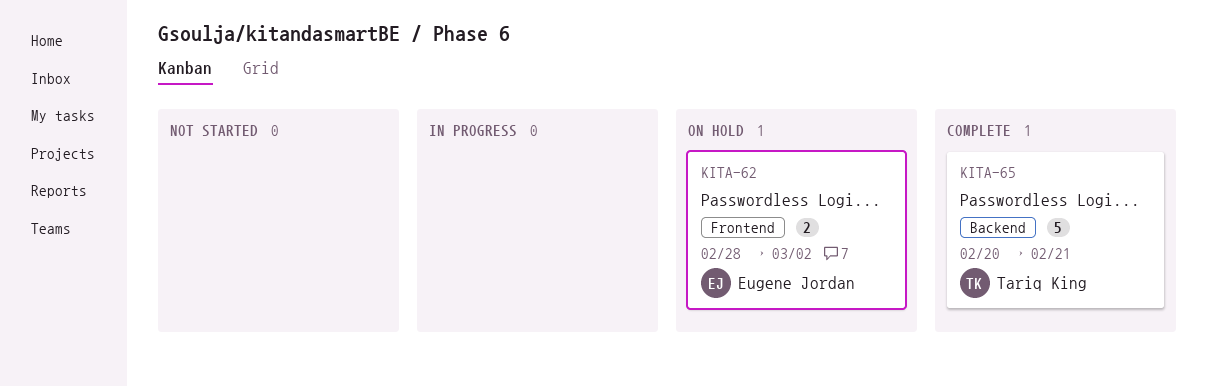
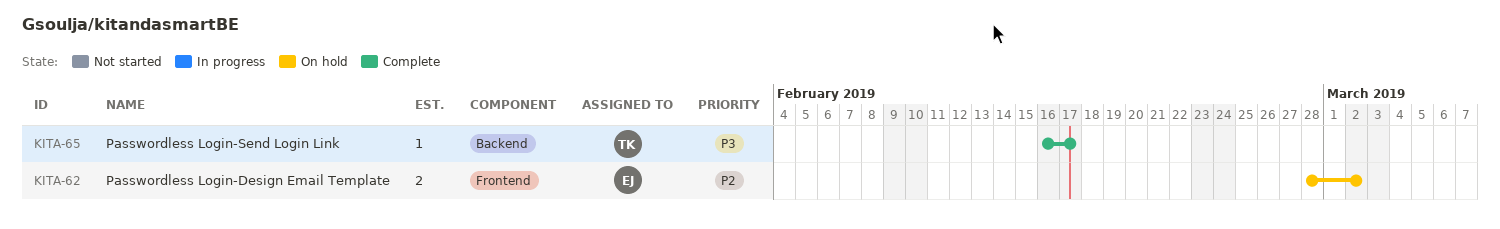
KITA-65, estimate: 5 -> 1
KITA-65, start: Feb 20 -> Feb 16
KITA-65, due: Feb 21 -> Feb 17

